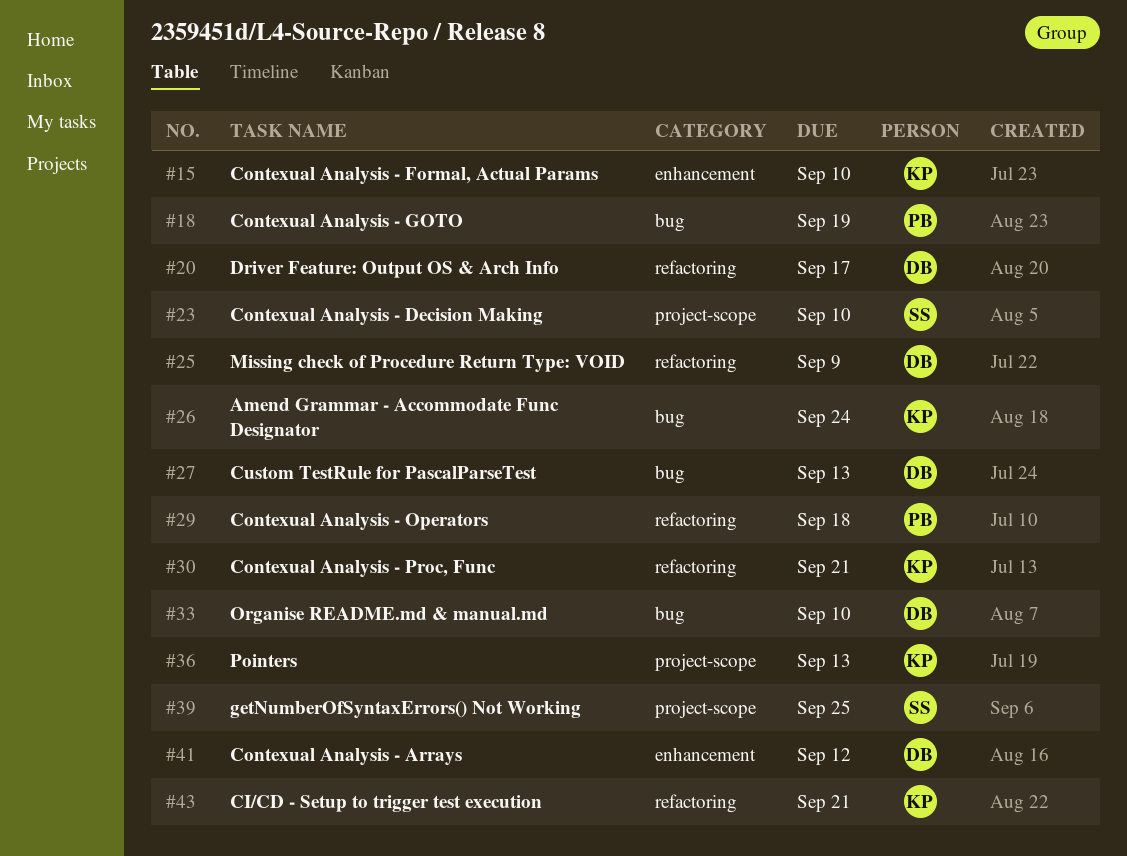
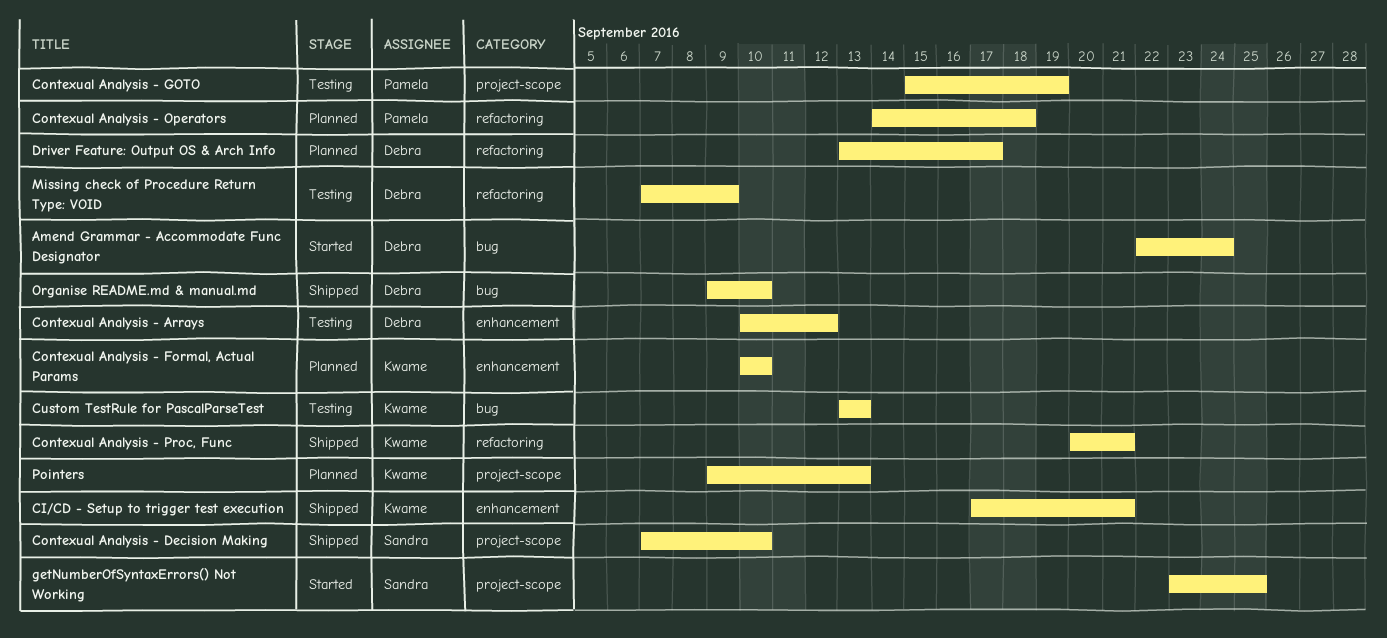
Amend Grammar - Accommodate Func Designator, owner: Kwame -> Debra
CI/CD - Setup to trigger test execution, label: refactoring -> enhancement
Contexual Analysis - GOTO, label: bug -> project-scope
Custom TestRule for PascalParseTest, owner: Debra -> Kwame

